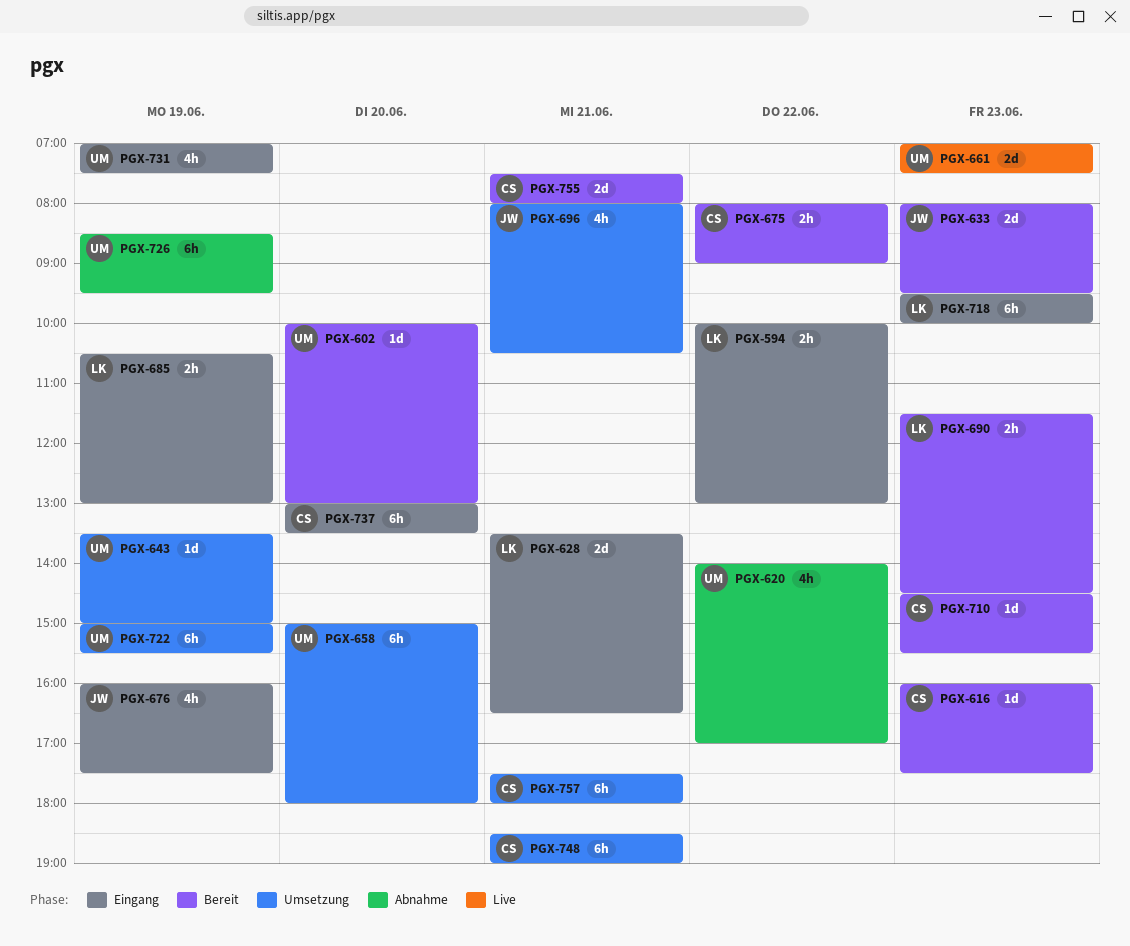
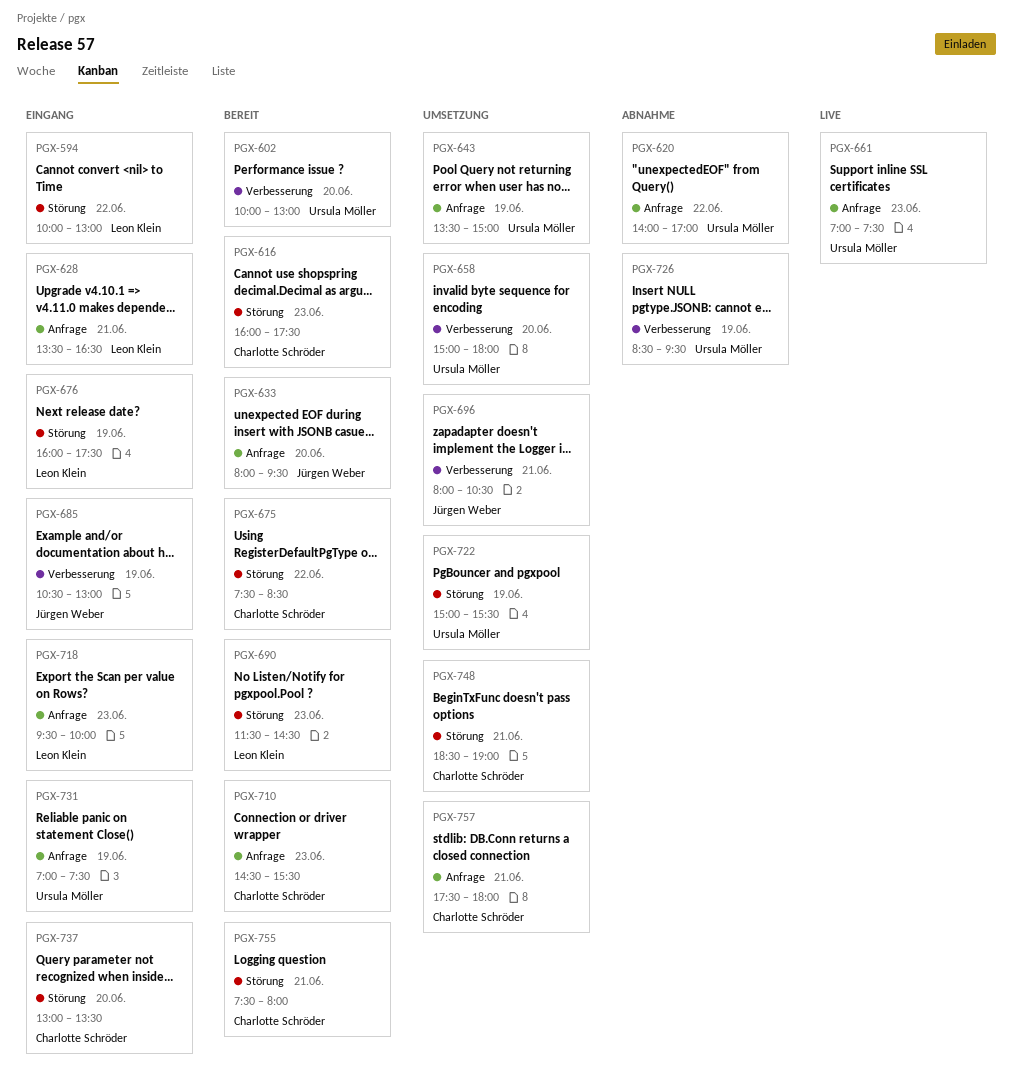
PGX-633, day: Jun 23 -> Jun 20
PGX-675, begins: 08:00 -> 07:30
PGX-675, ends: 09:00 -> 08:30
PGX-676, owner: Jürgen Weber -> Leon Klein
PGX-685, owner: Leon Klein -> Jürgen Weber

